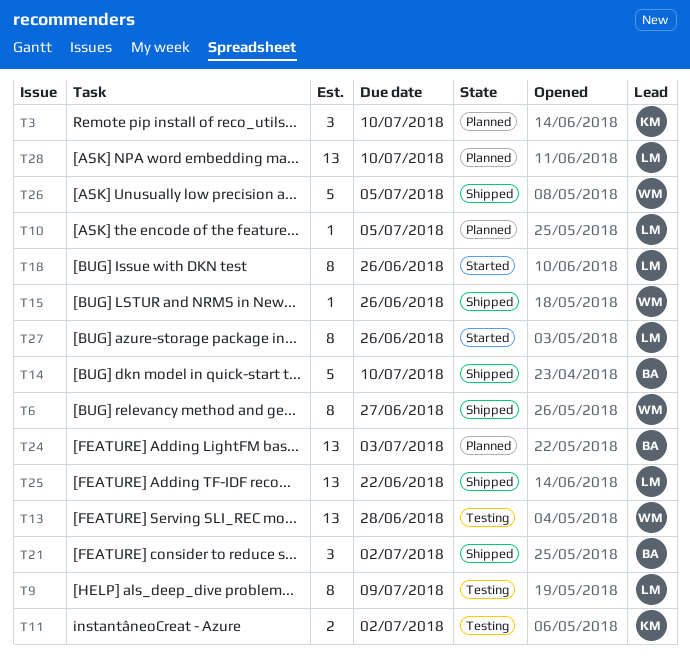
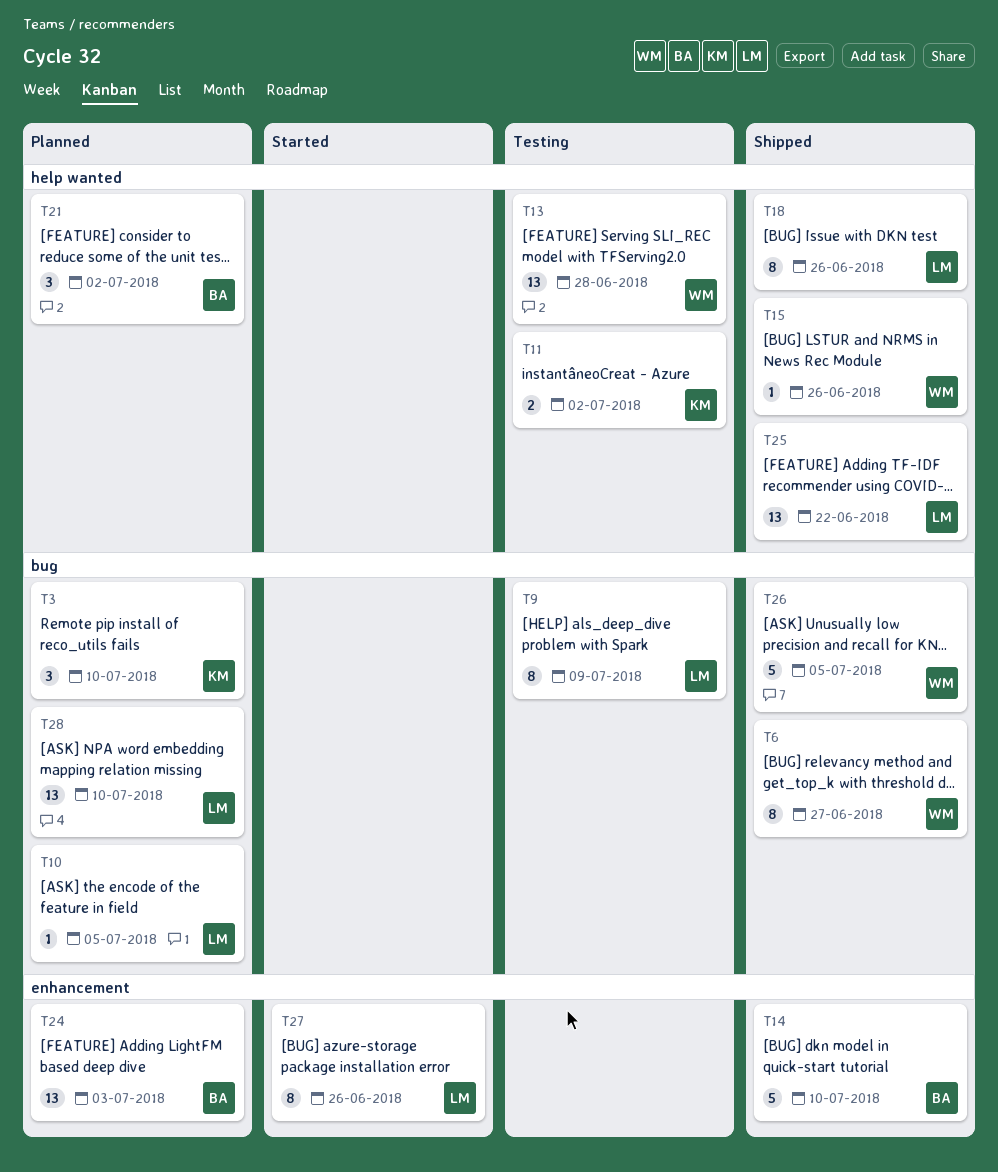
T18, status: Started -> Shipped
T21, status: Shipped -> Planned

